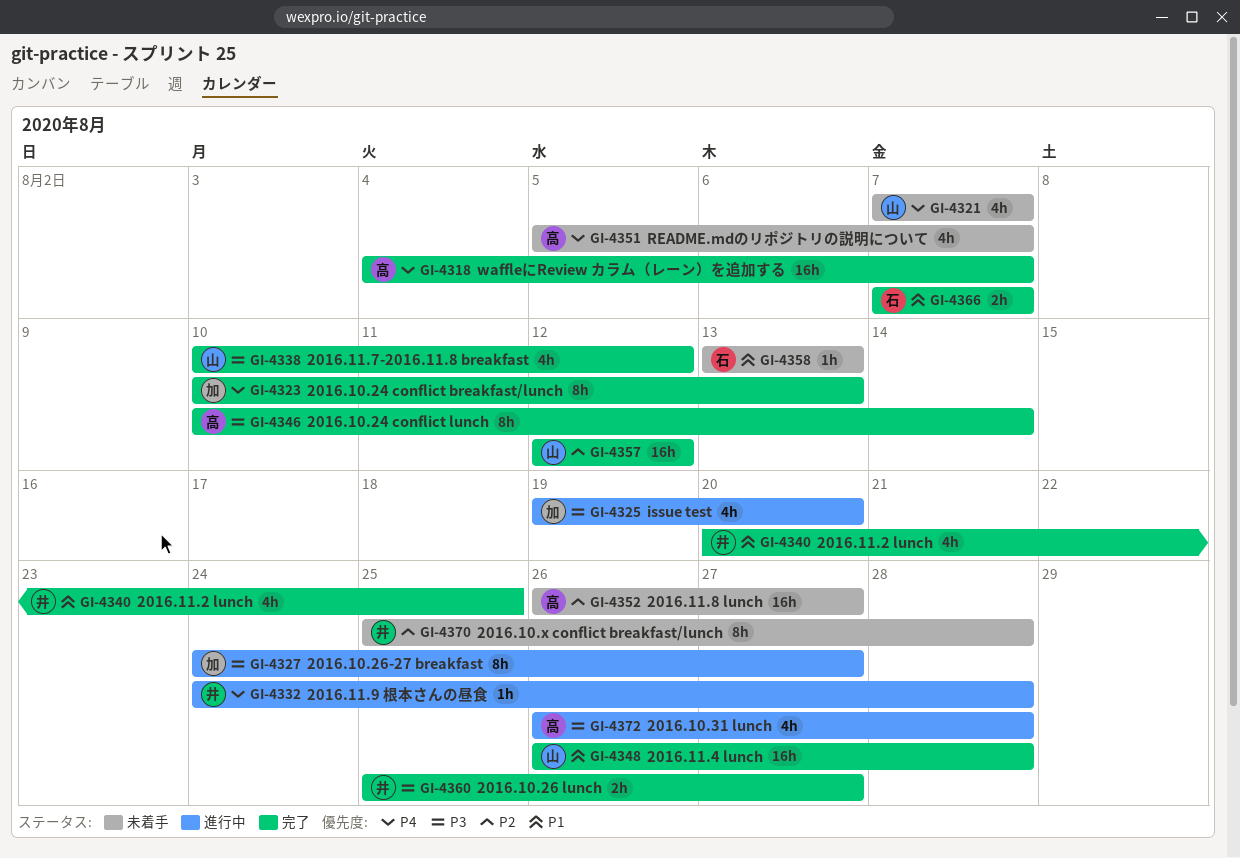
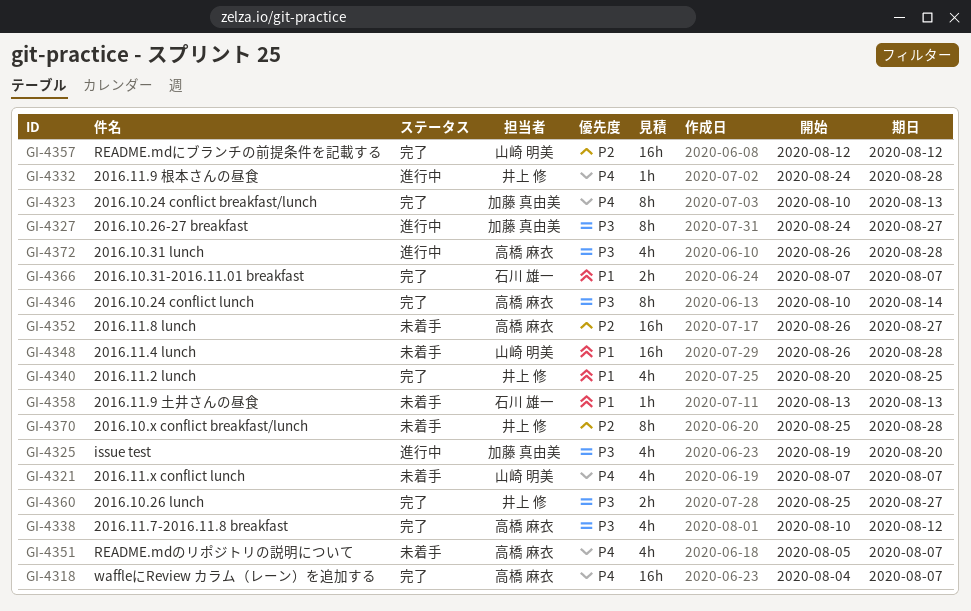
GI-4338, owner: 山崎 明美 -> 高橋 麻衣
GI-4348, status: 完了 -> 未着手

